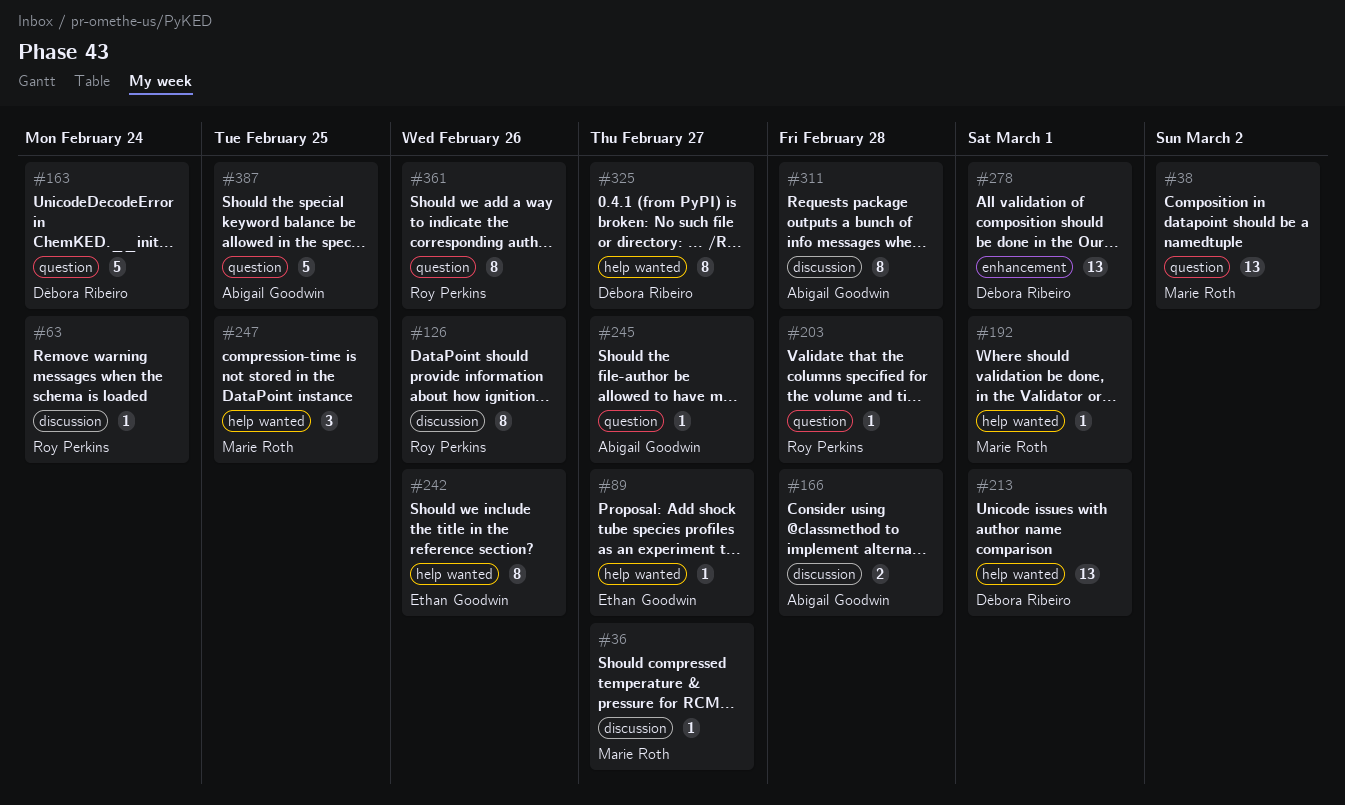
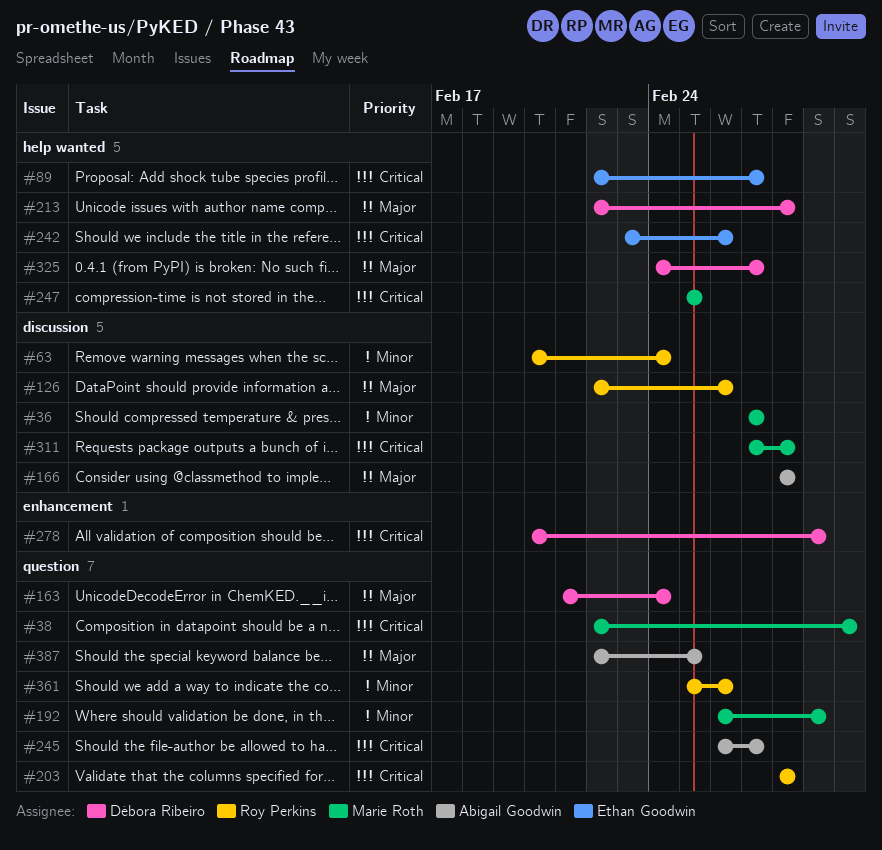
#192, label: help wanted -> question
#213, due: Mar 1 -> Feb 28
#311, owner: Abigail Goodwin -> Marie Roth

